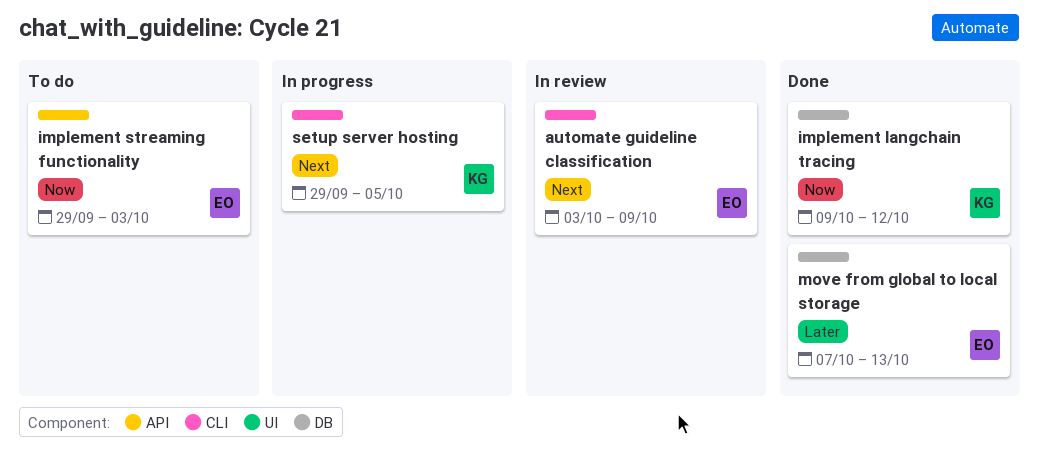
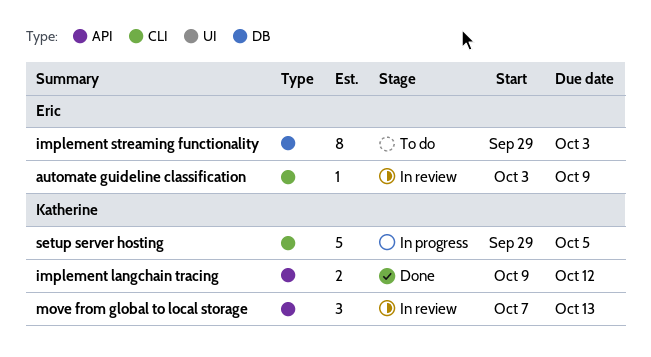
implement langchain tracing, label: DB -> API
implement streaming functionality, label: API -> DB
move from global to local storage, status: Done -> In review
move from global to local storage, owner: Eric -> Katherine
move from global to local storage, label: DB -> API

